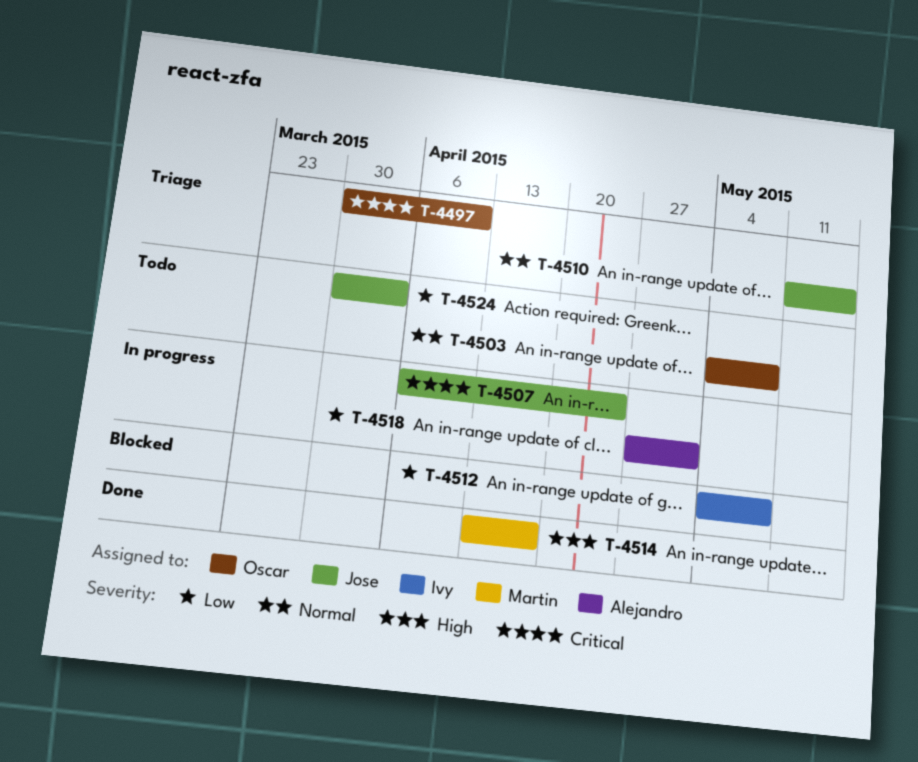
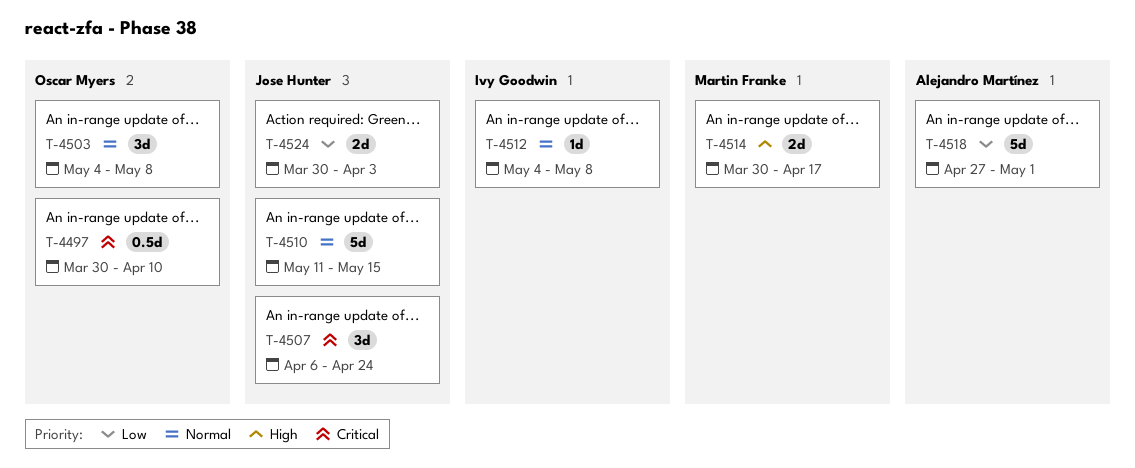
T-4512, priority: Low -> Normal
T-4514, start: Apr 13 -> Mar 30

